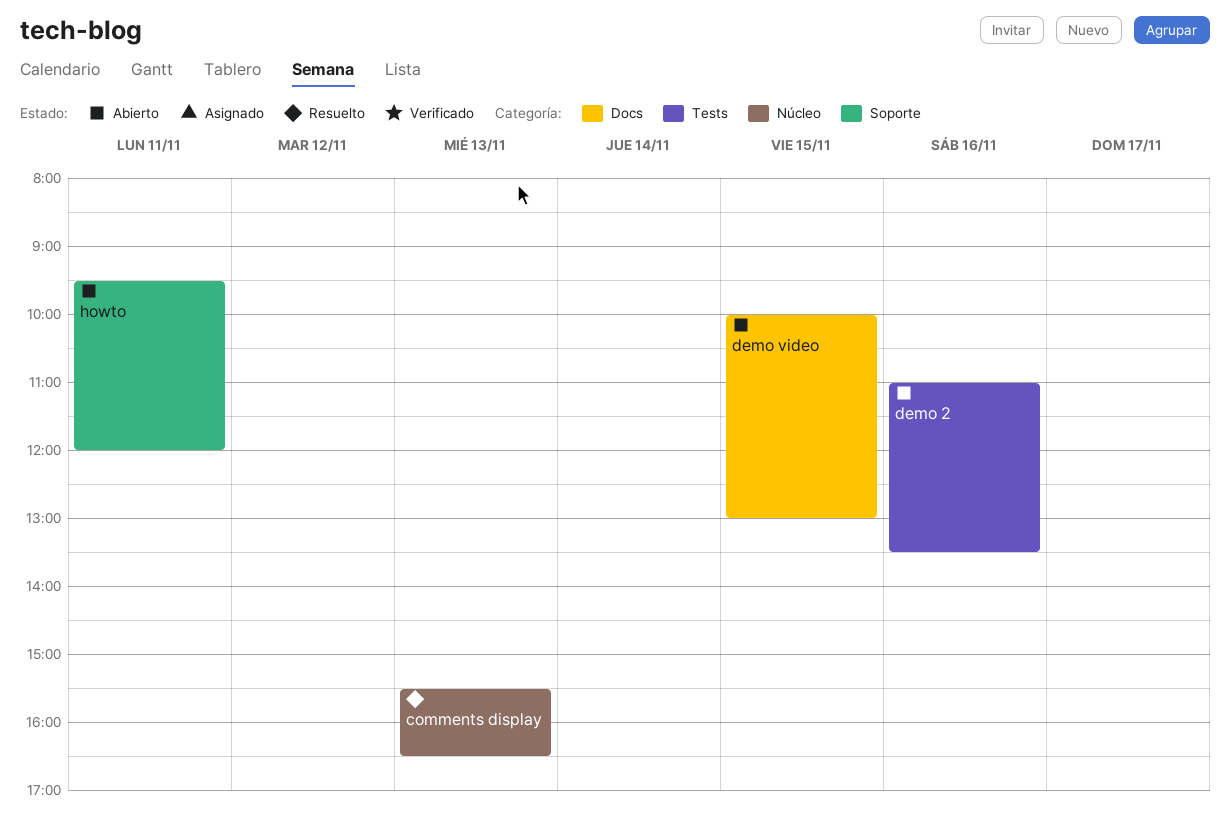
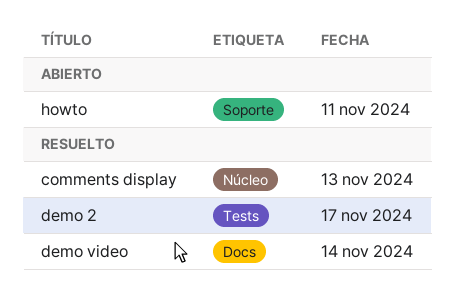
demo 2, status: Abierto -> Resuelto
demo 2, day: Nov 16 -> Nov 17
demo video, status: Abierto -> Resuelto
demo video, day: Nov 15 -> Nov 14

